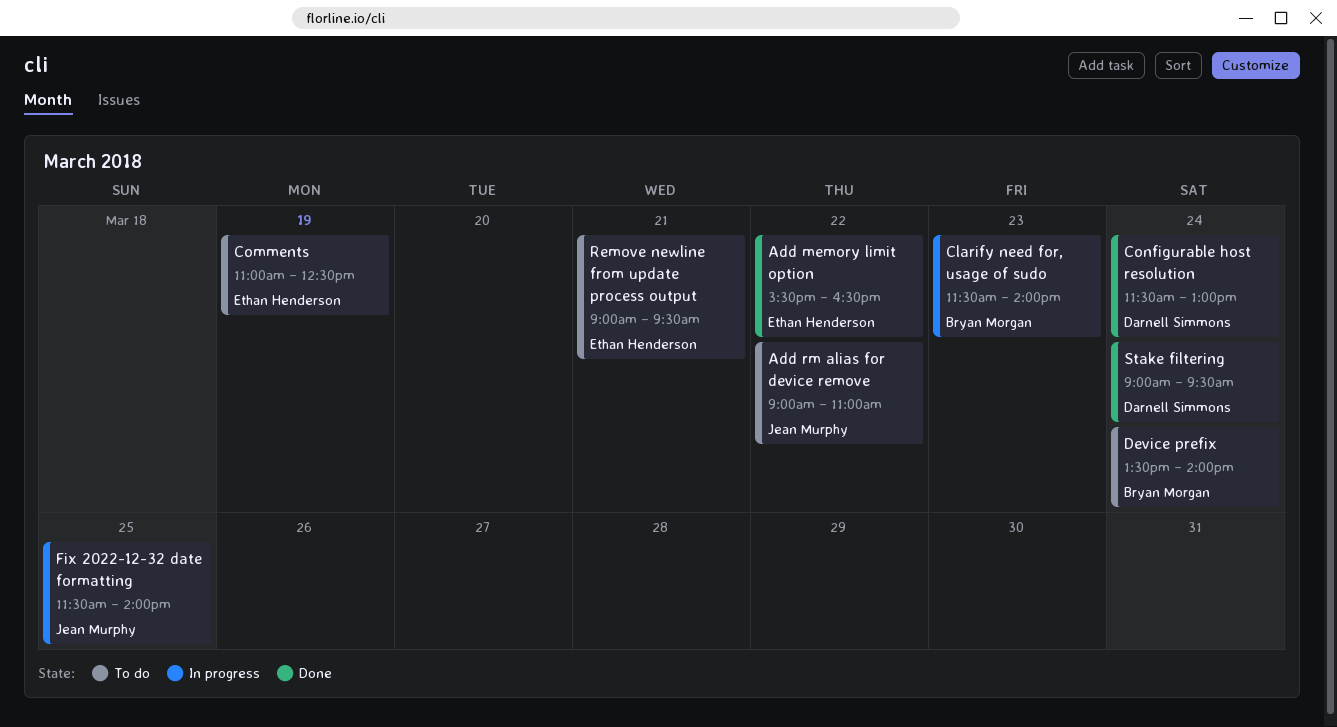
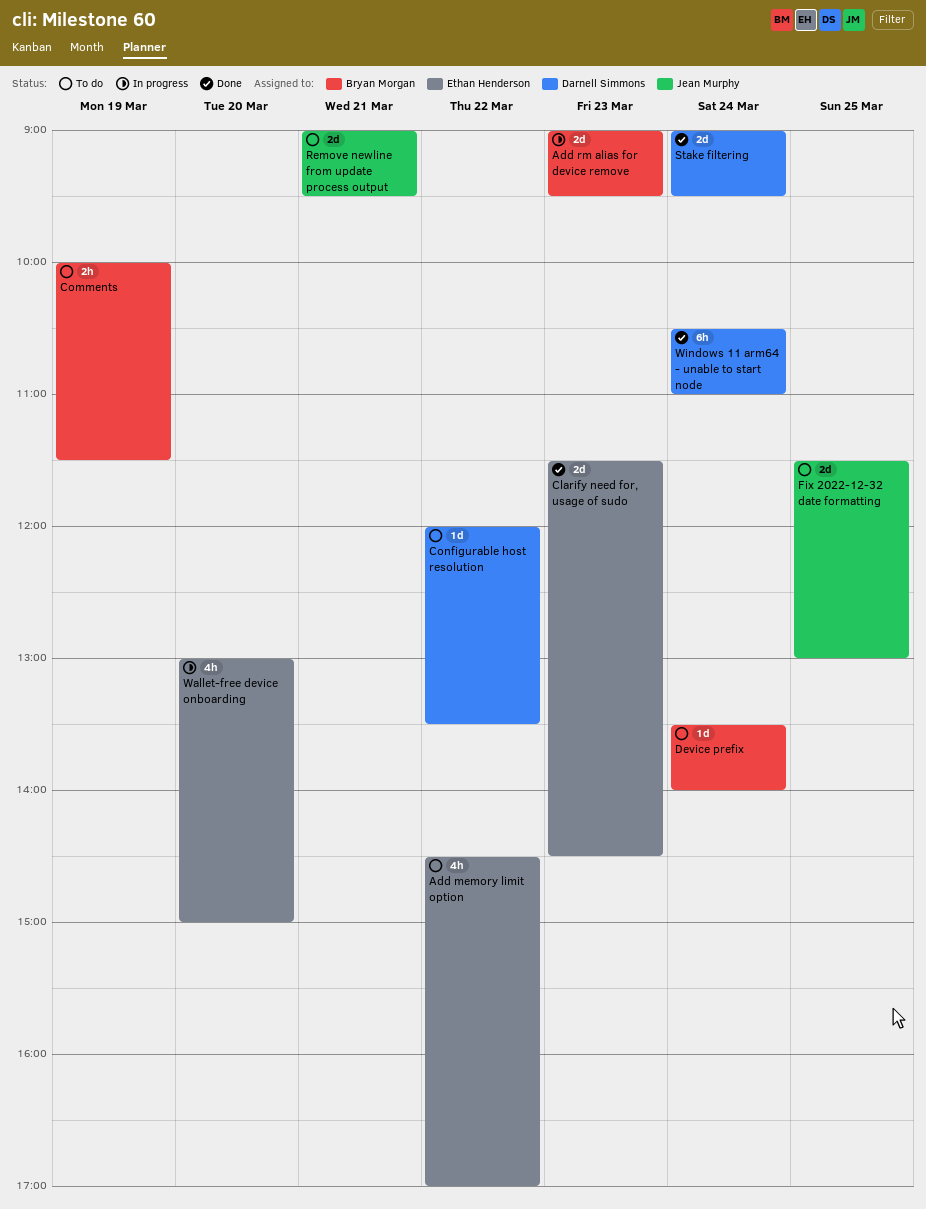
Add memory limit option, status: Done -> To do
Add memory limit option, begins: 15:30 -> 14:30
Add memory limit option, ends: 16:30 -> 17:00
Add rm alias for device remove, status: To do -> In progress
Add rm alias for device remove, owner: Jean Murphy -> Bryan Morgan
Add rm alias for device remove, day: Mar 22 -> Mar 23
Add rm alias for device remove, ends: 11:00 -> 09:30
Clarify need for, usage of sudo, status: In progress -> Done
Clarify need for, usage of sudo, owner: Bryan Morgan -> Ethan Henderson
Clarify need for, usage of sudo, ends: 14:00 -> 14:30
Comments, owner: Ethan Henderson -> Bryan Morgan
Comments, begins: 11:00 -> 10:00
Comments, ends: 12:30 -> 11:30
Configurable host resolution, status: Done -> To do
Configurable host resolution, day: Mar 24 -> Mar 22
Configurable host resolution, begins: 11:30 -> 12:00
Configurable host resolution, ends: 13:00 -> 13:30
Fix 2022-12-32 date formatting, status: In progress -> To do
Fix 2022-12-32 date formatting, ends: 14:00 -> 13:00
Remove newline from update process output, owner: Ethan Henderson -> Jean Murphy
Wallet-free device onboarding: none -> present
Windows 11 arm64 - unable to start node: none -> present

